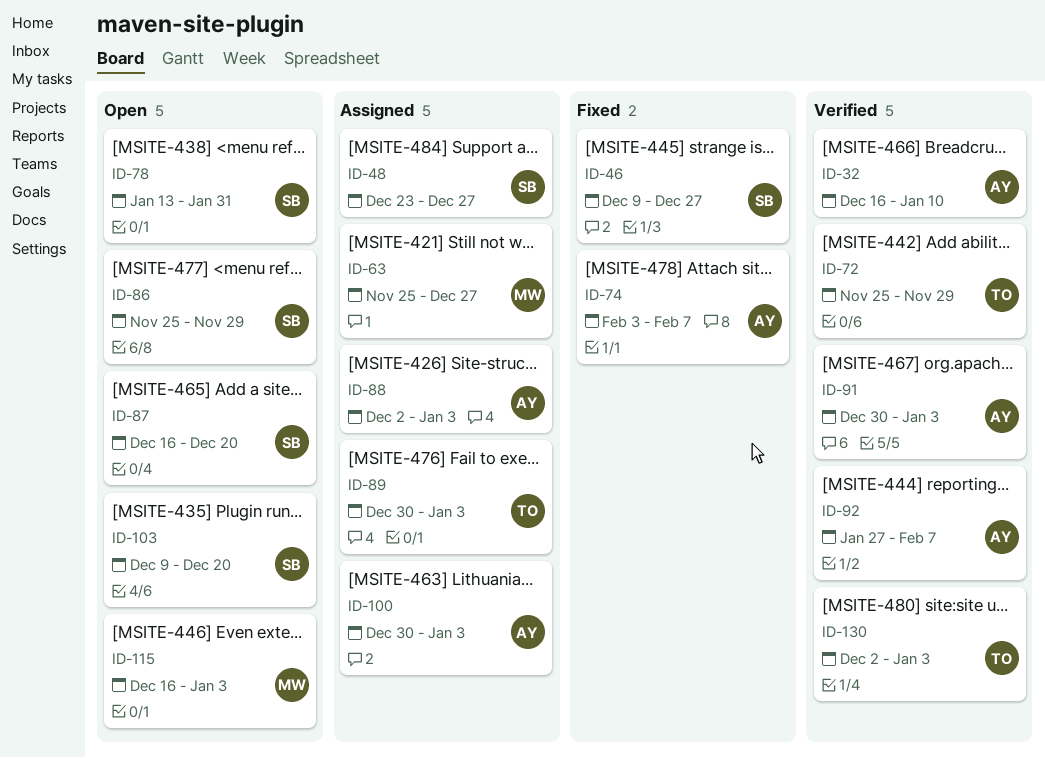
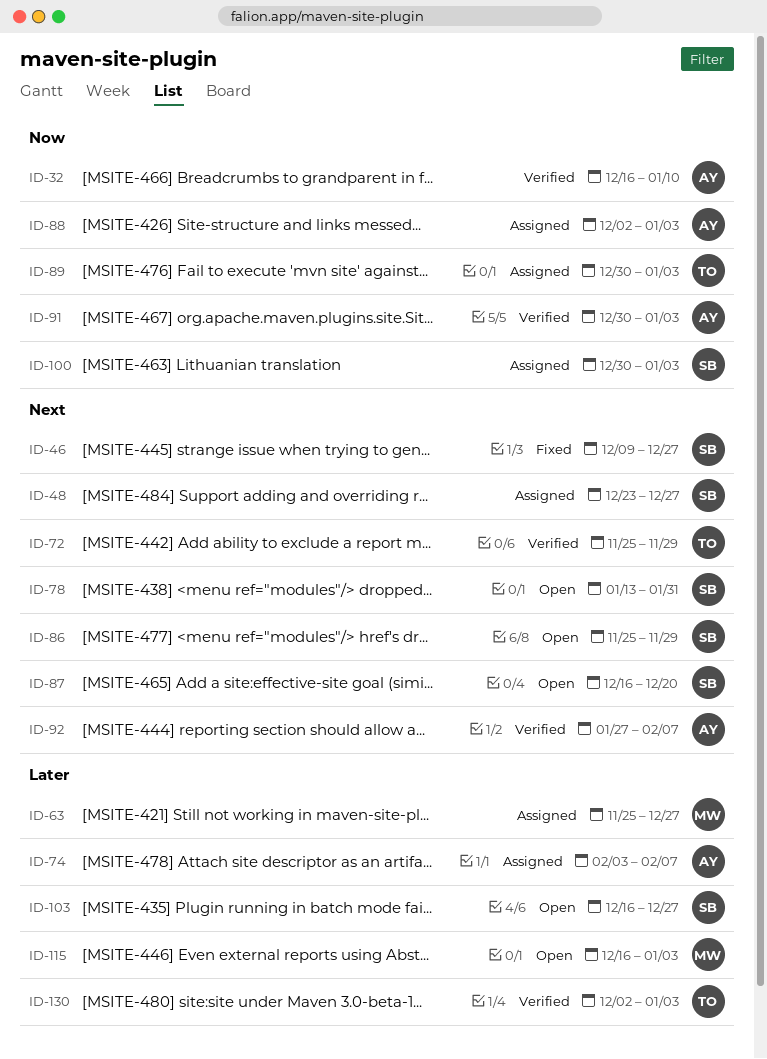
ID-74, status: Fixed -> Assigned
ID-100, owner: AY -> SB
ID-103, start: Dec 9 -> Dec 16
ID-103, due: Dec 20 -> Dec 27

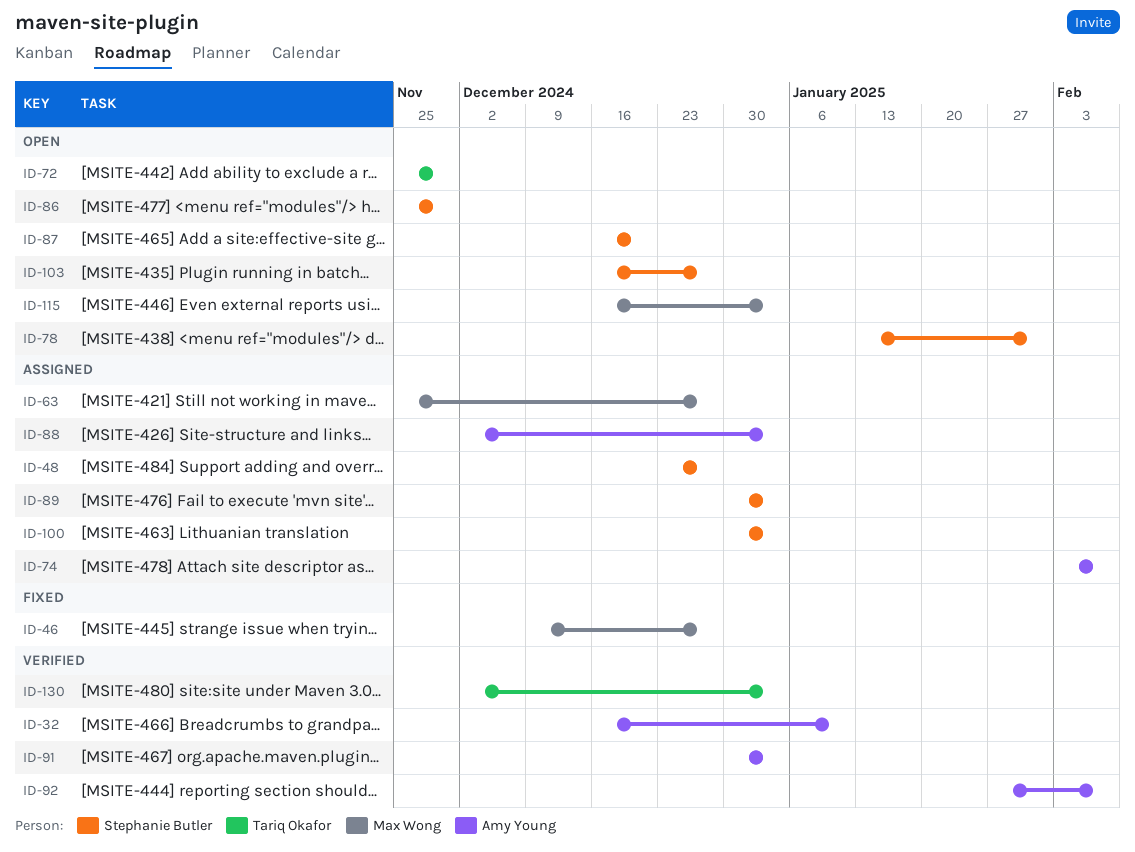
ID-46, owner: Stephanie Butler -> Max Wong
ID-72, status: Verified -> Open
ID-89, owner: Tariq Okafor -> Stephanie Butler

